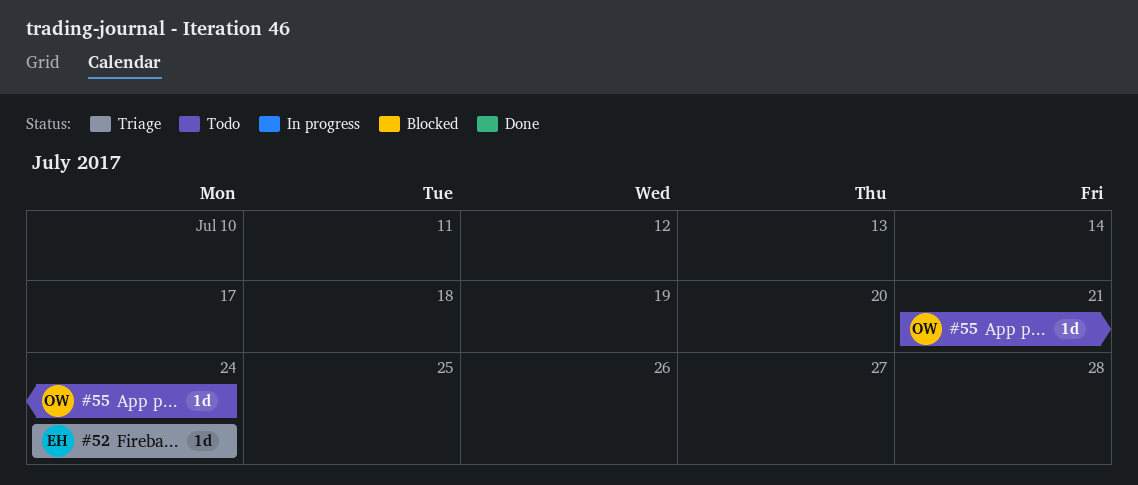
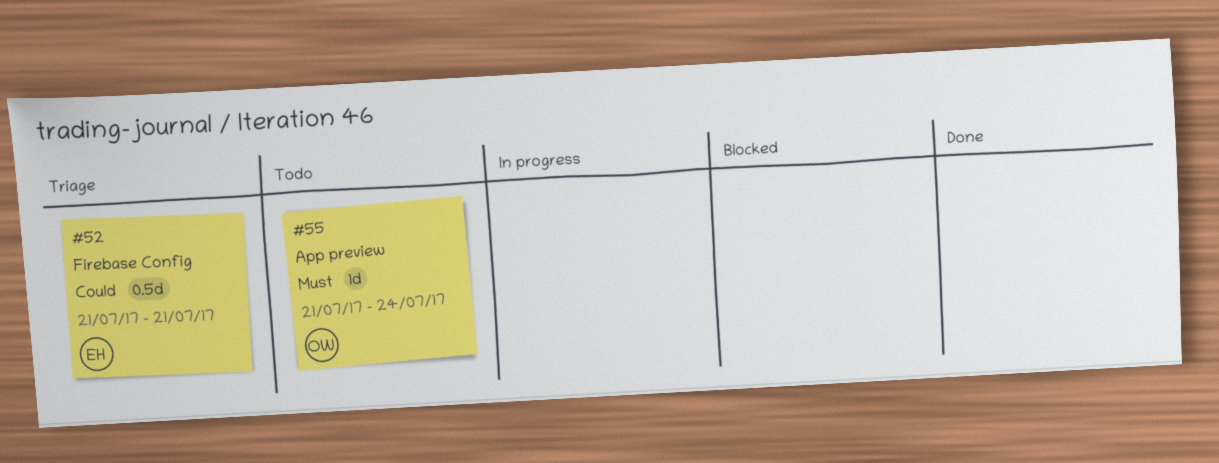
#52, estimate: 1d -> 0.5d
#52, start: Jul 24 -> Jul 21
#52, due: Jul 24 -> Jul 21

